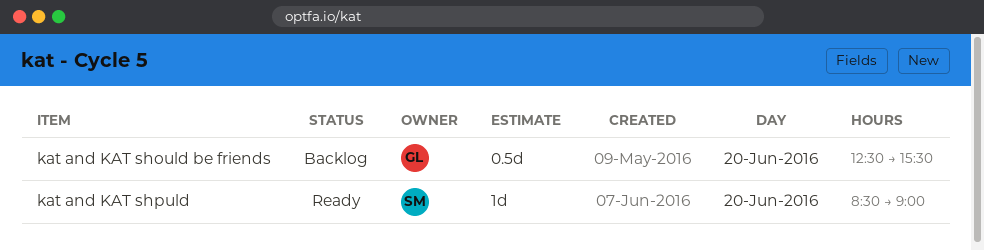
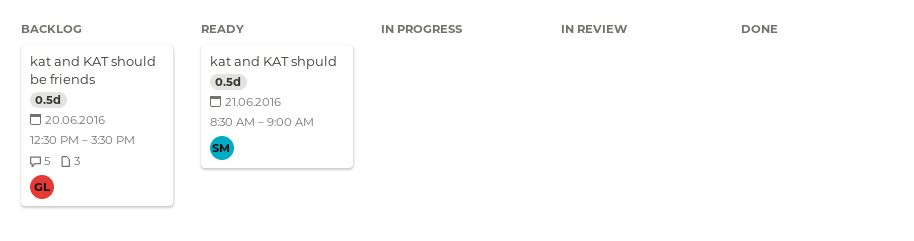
kat and KAT shpuld, estimate: 1d -> 0.5d
kat and KAT shpuld, day: Jun 20 -> Jun 21

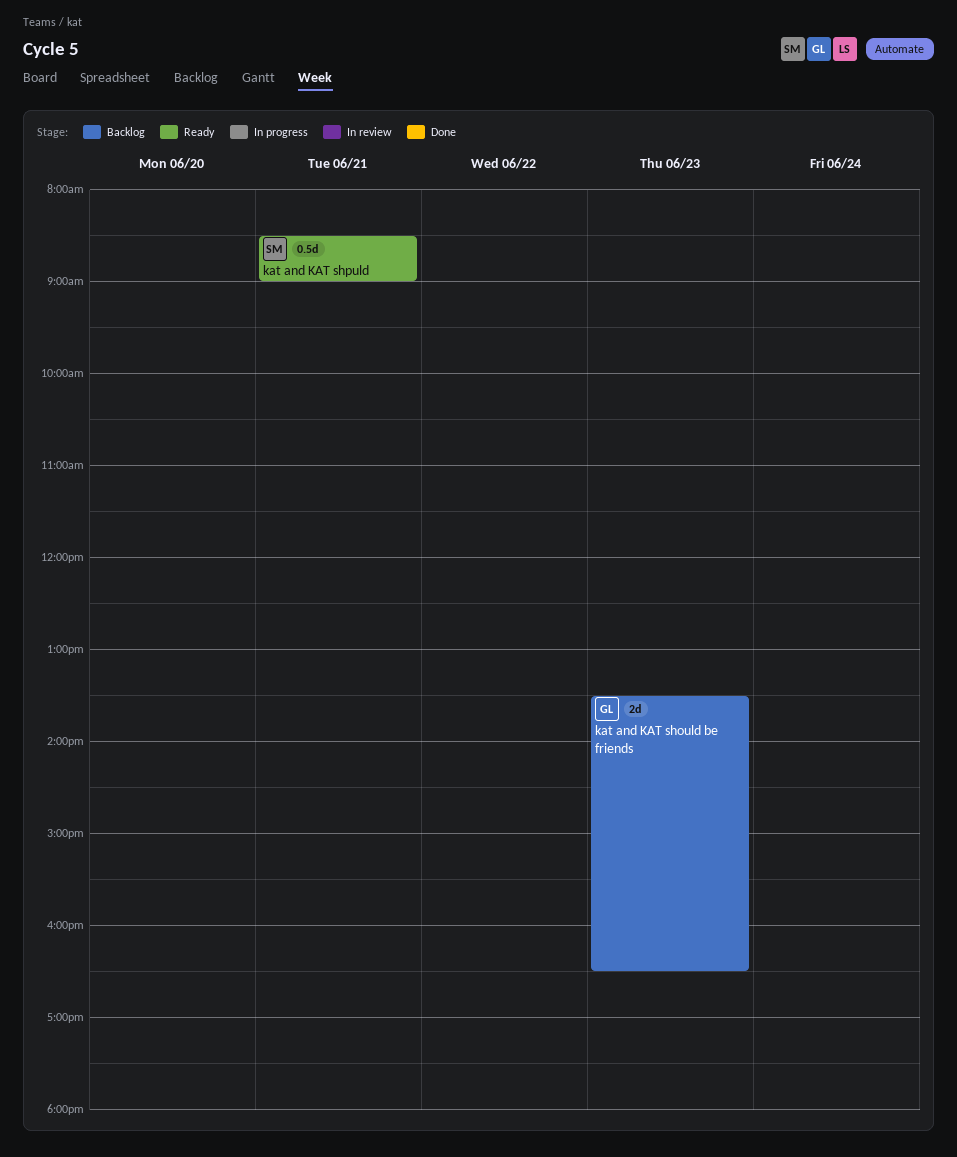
kat and KAT should be friends, estimate: 0.5d -> 2d
kat and KAT should be friends, day: Jun 20 -> Jun 23
kat and KAT should be friends, begins: 12:30 -> 13:30
kat and KAT should be friends, ends: 15:30 -> 16:30

